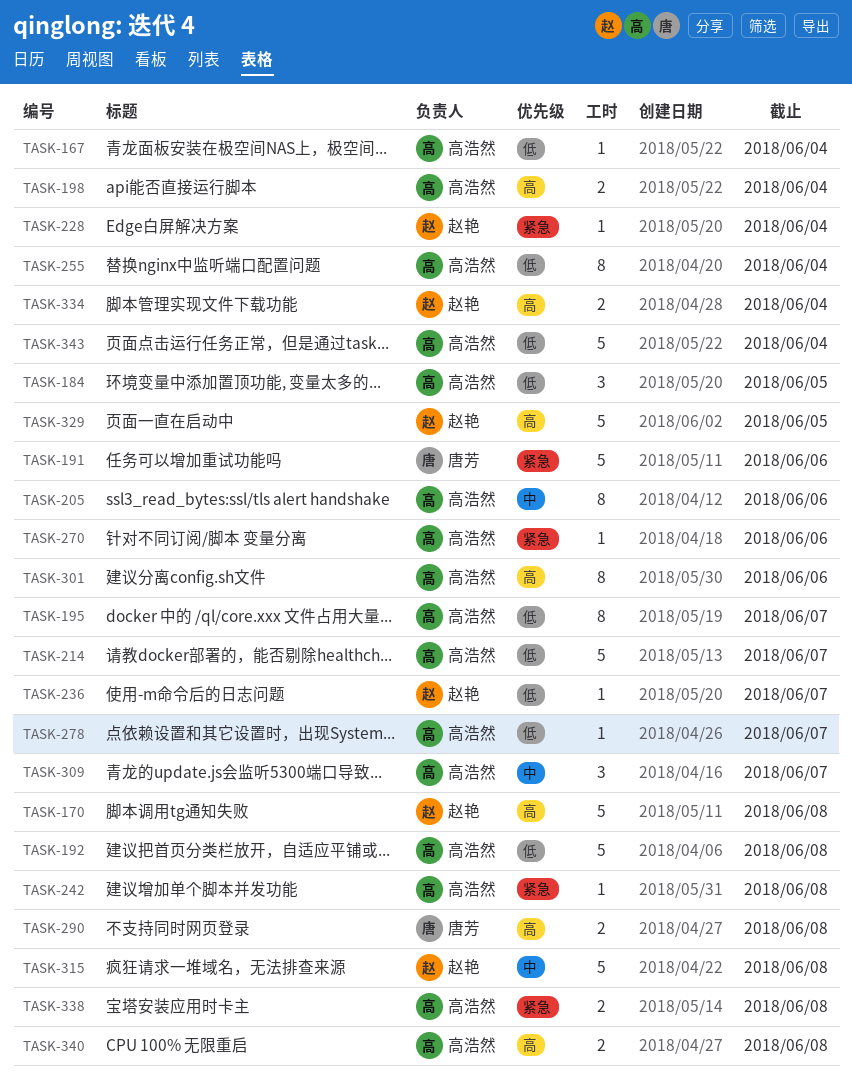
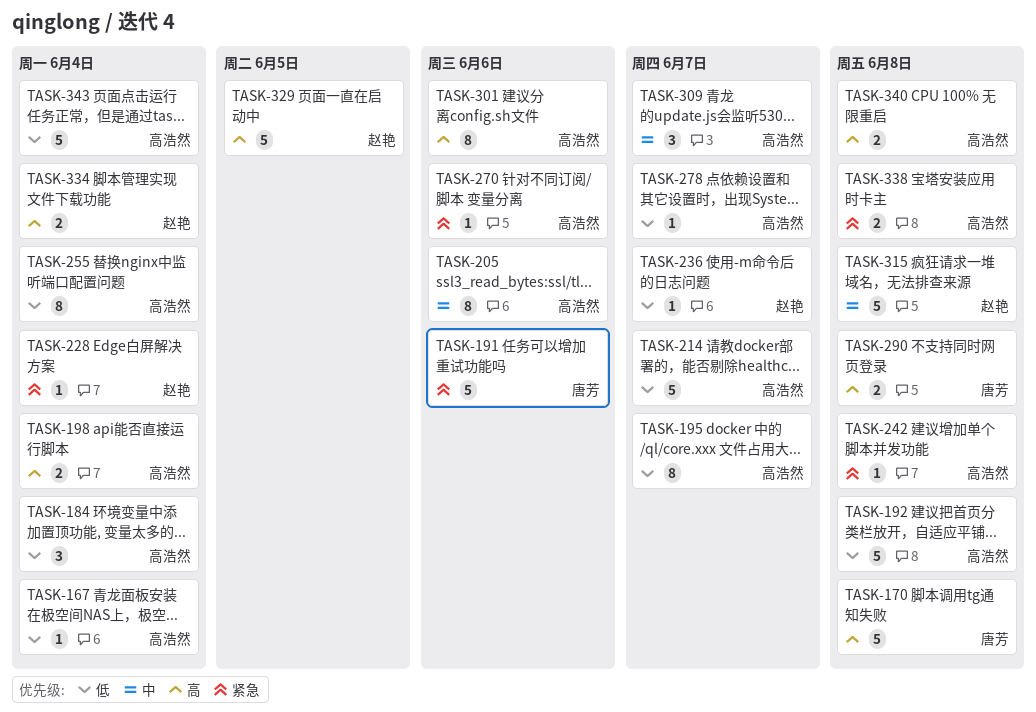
TASK-170, owner: 赵艳 -> 唐芳
TASK-184, due: Jun 5 -> Jun 4

